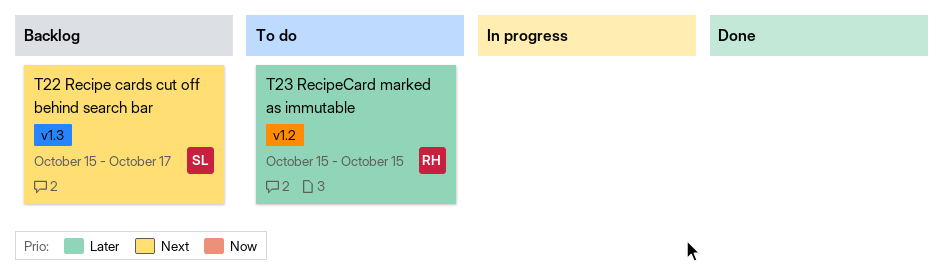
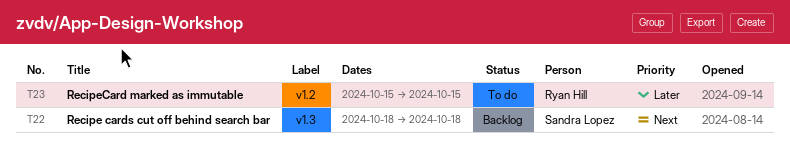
T22, start: Oct 15 -> Oct 18
T22, due: Oct 17 -> Oct 18

